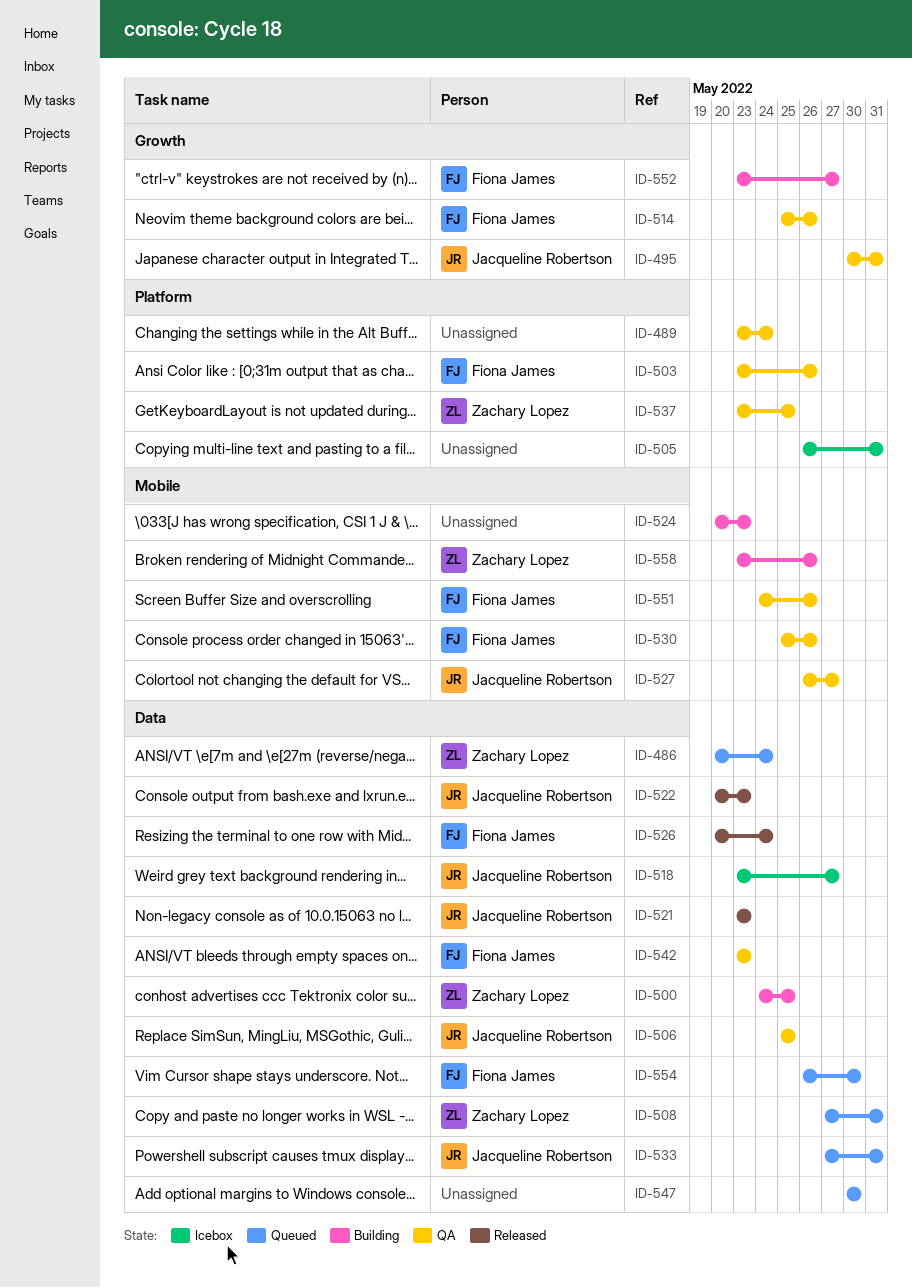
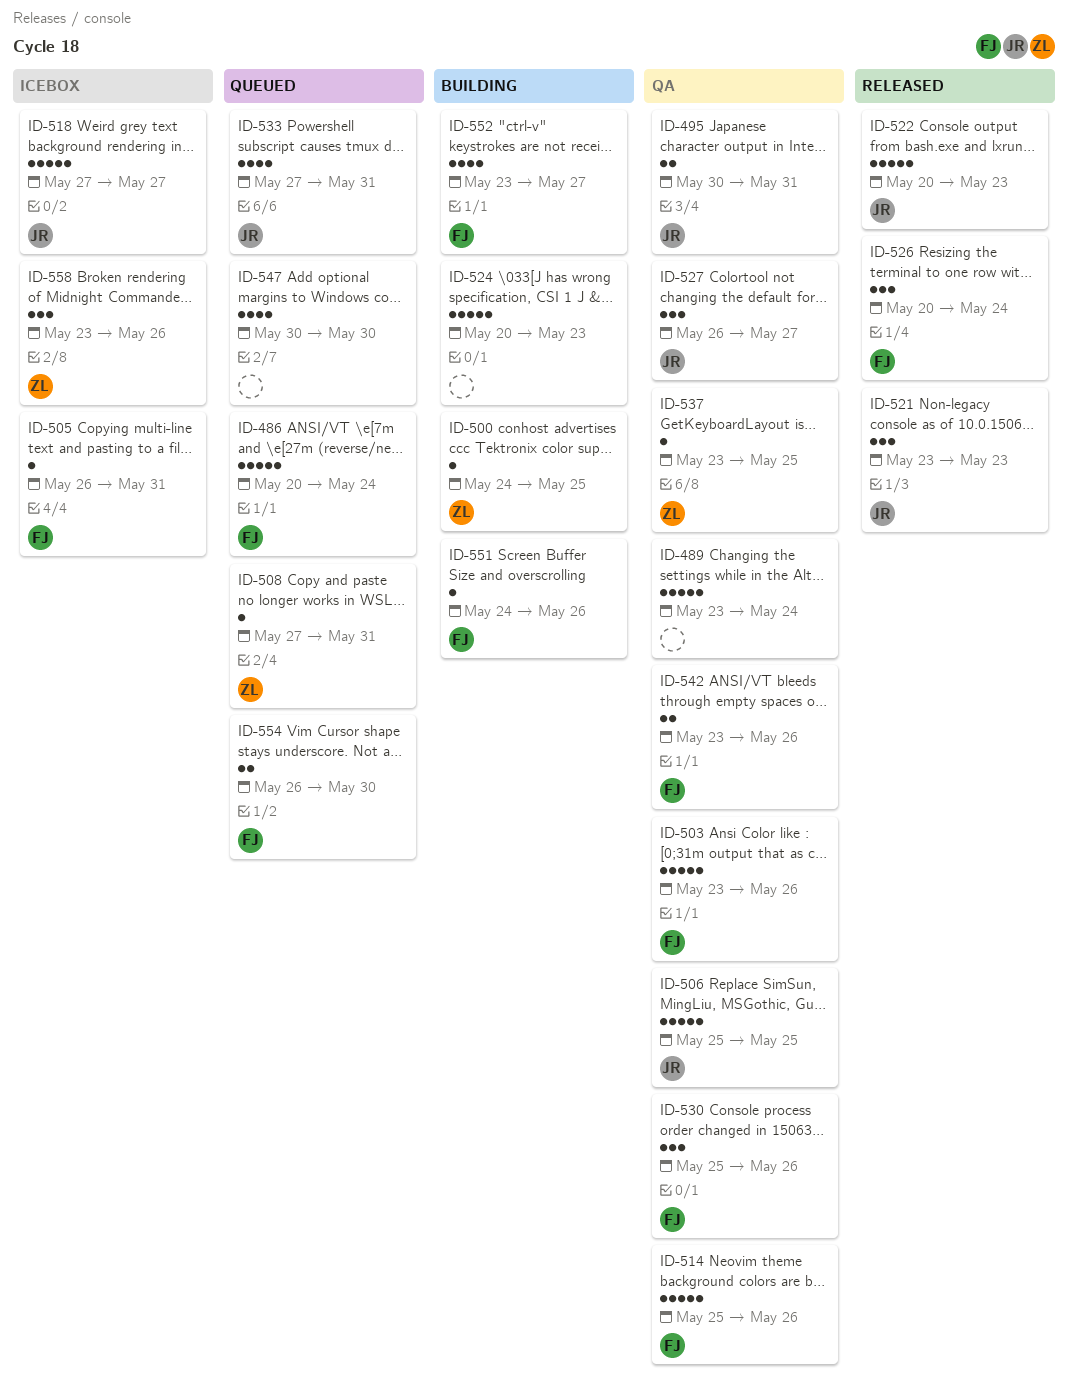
ID-486, owner: Zachary Lopez -> Fiona James
ID-505, owner: none -> Fiona James
ID-518, start: May 23 -> May 27
ID-542, due: May 23 -> May 26
ID-551, status: QA -> Building
ID-558, status: Building -> Icebox

